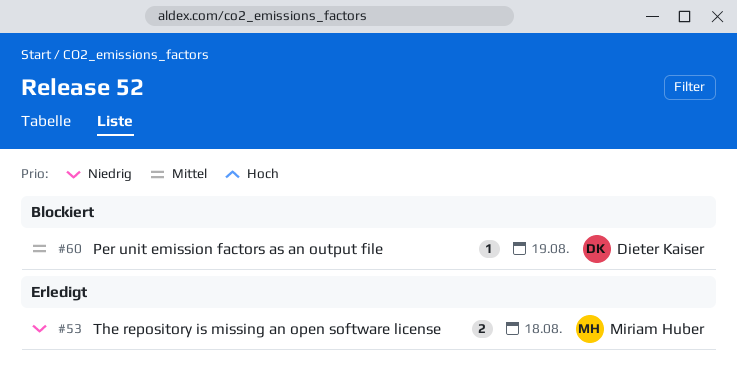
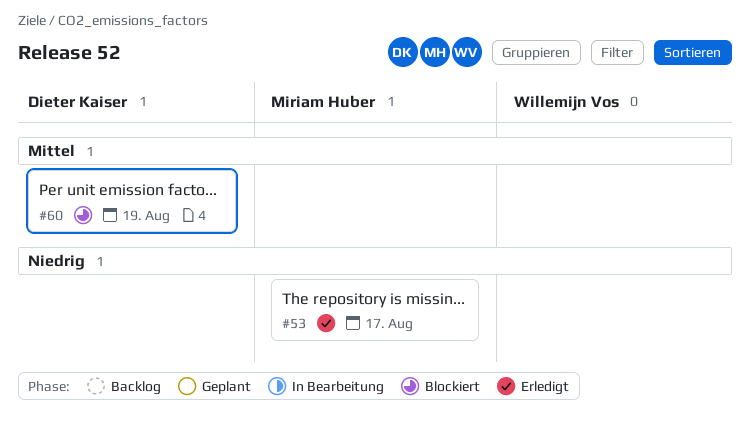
#53, due: Aug 18 -> Aug 17

